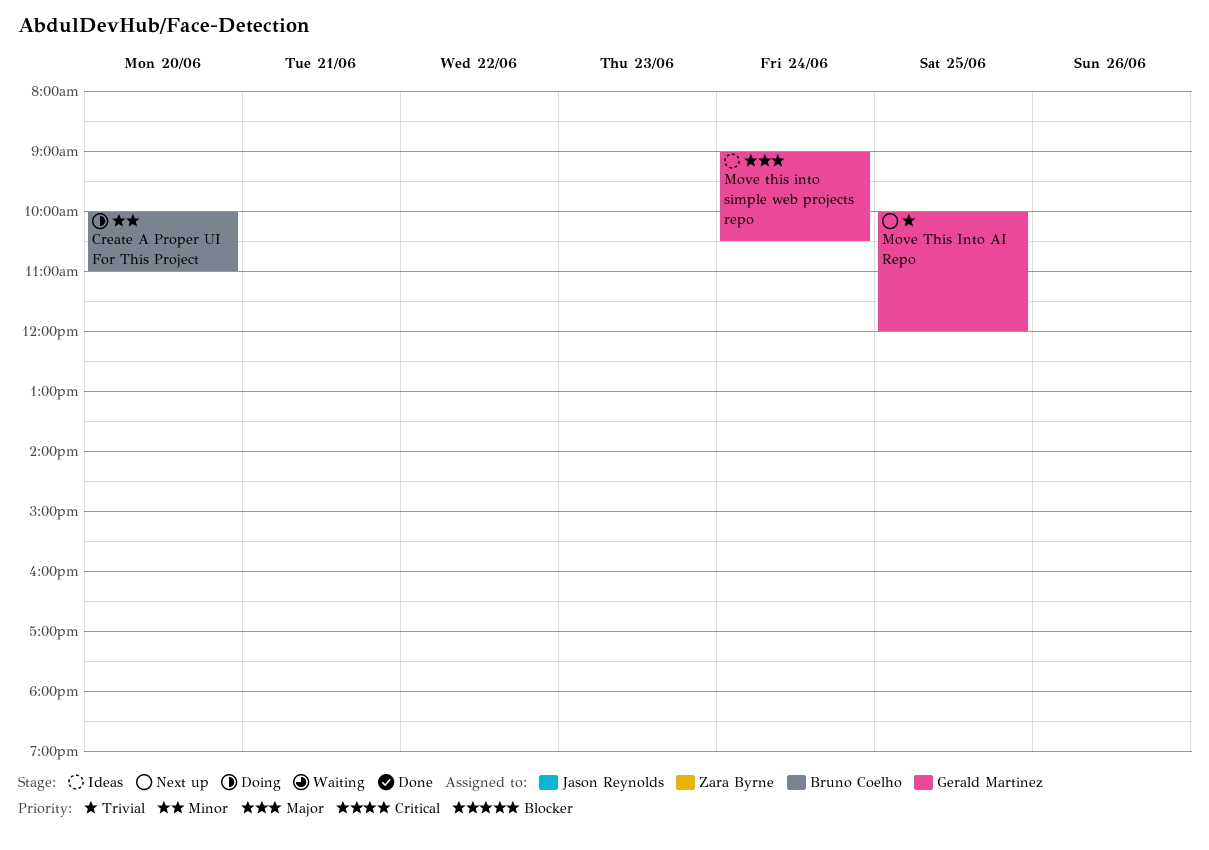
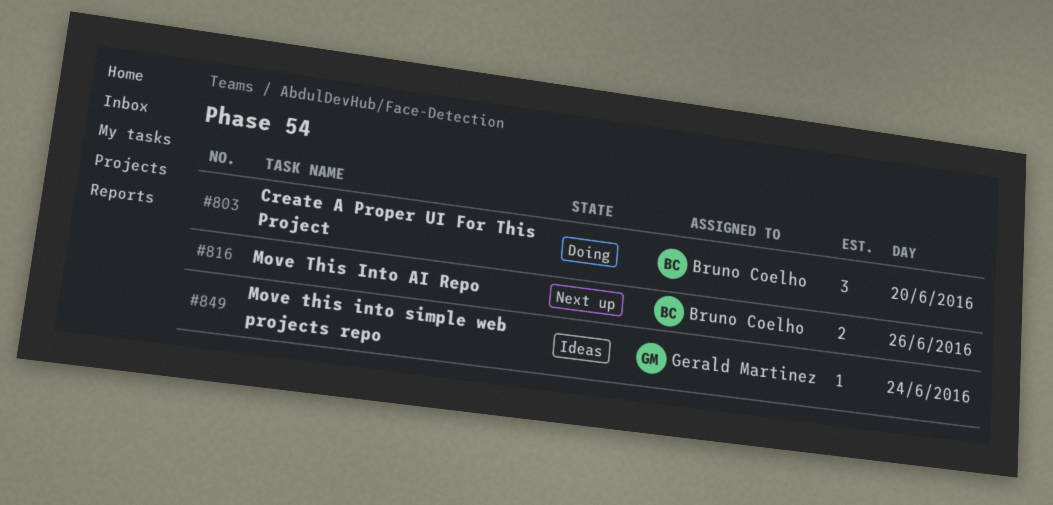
Move This Into AI Repo, owner: Gerald Martinez -> Bruno Coelho
Move This Into AI Repo, day: Jun 25 -> Jun 26

